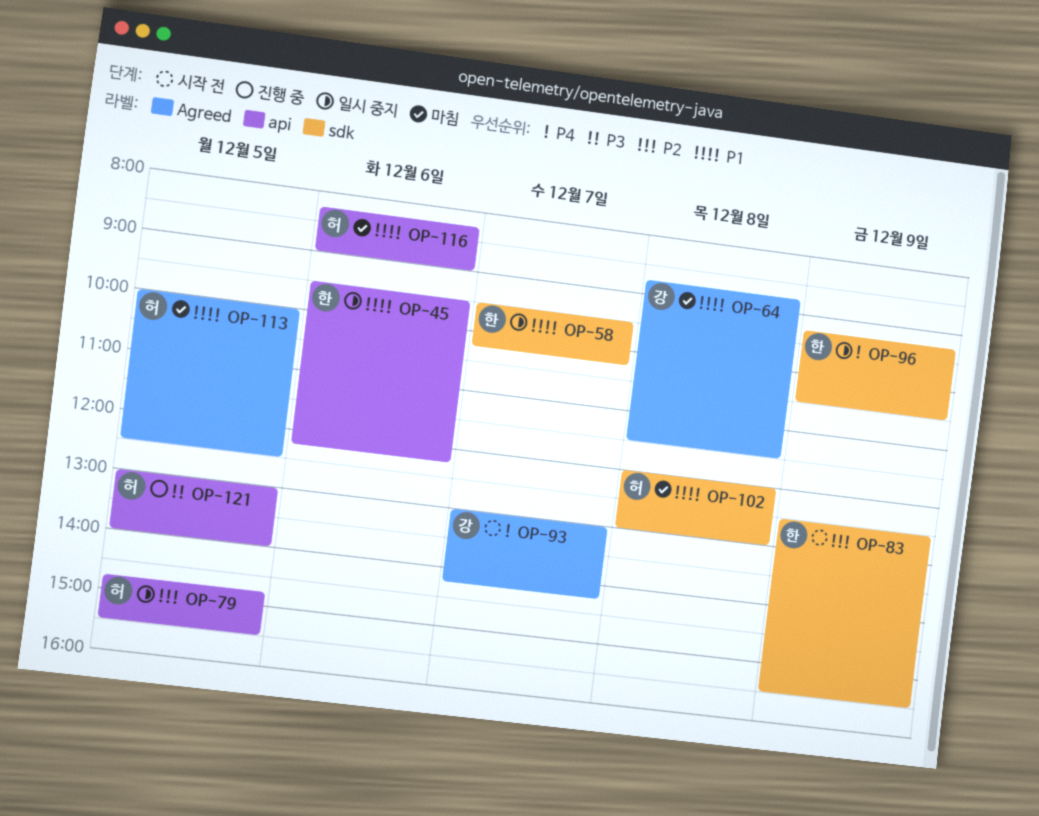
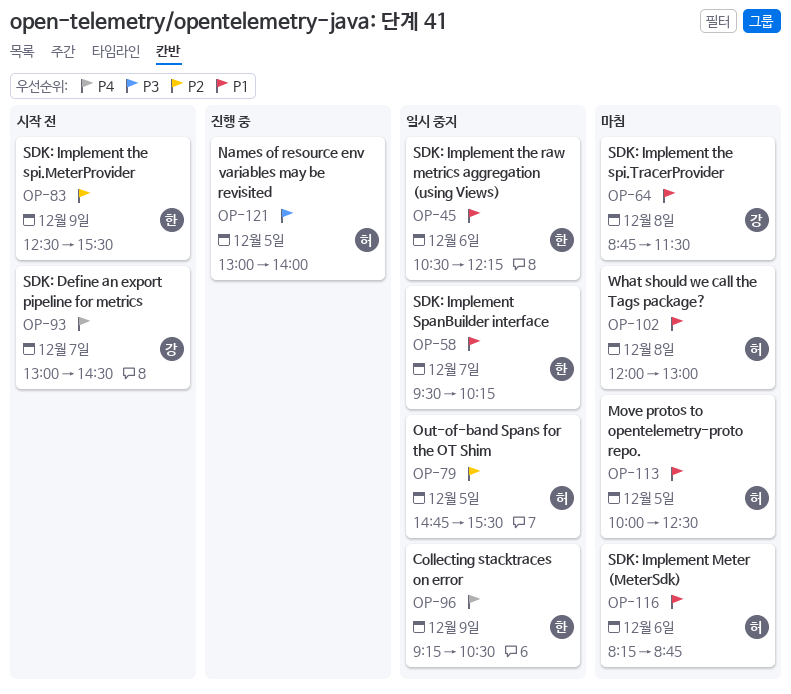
OP-45, begins: 09:30 -> 10:30
OP-93, ends: 14:15 -> 14:30
OP-116, ends: 09:00 -> 08:45

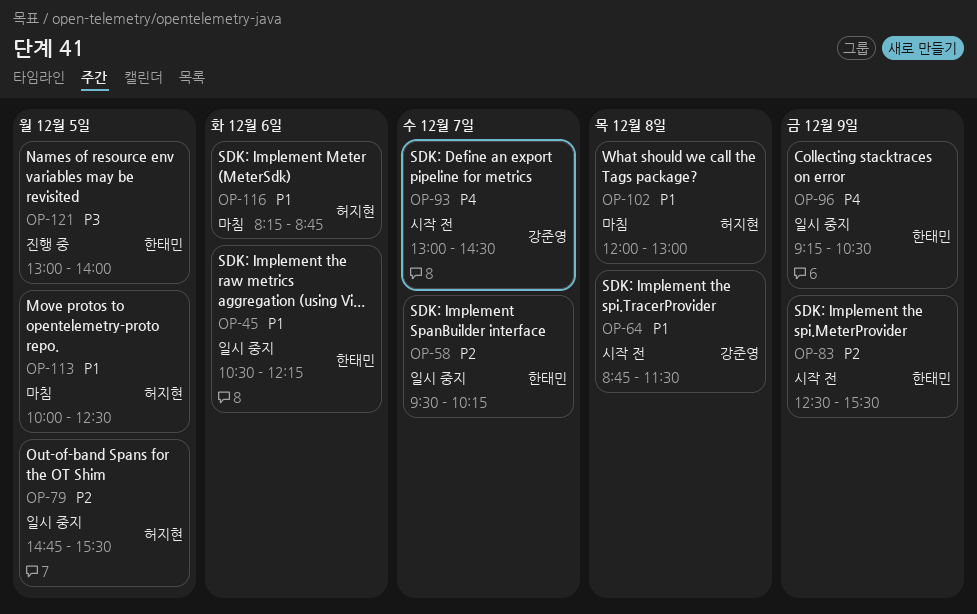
OP-58, priority: P1 -> P2
OP-64, status: 마침 -> 시작 전
OP-121, owner: 허지현 -> 한태민

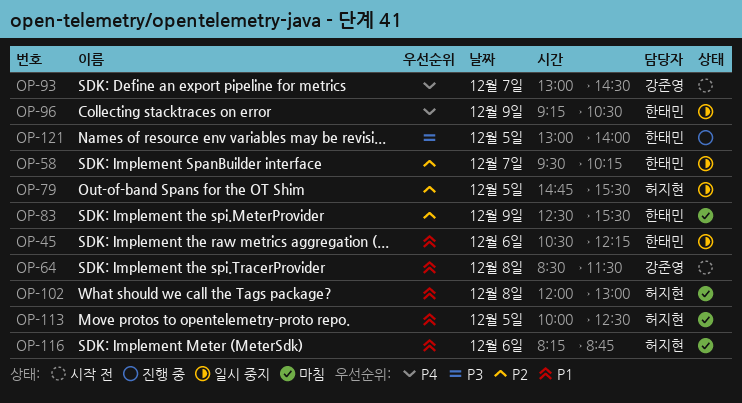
OP-64, begins: 08:45 -> 08:30
OP-83, status: 시작 전 -> 마침

